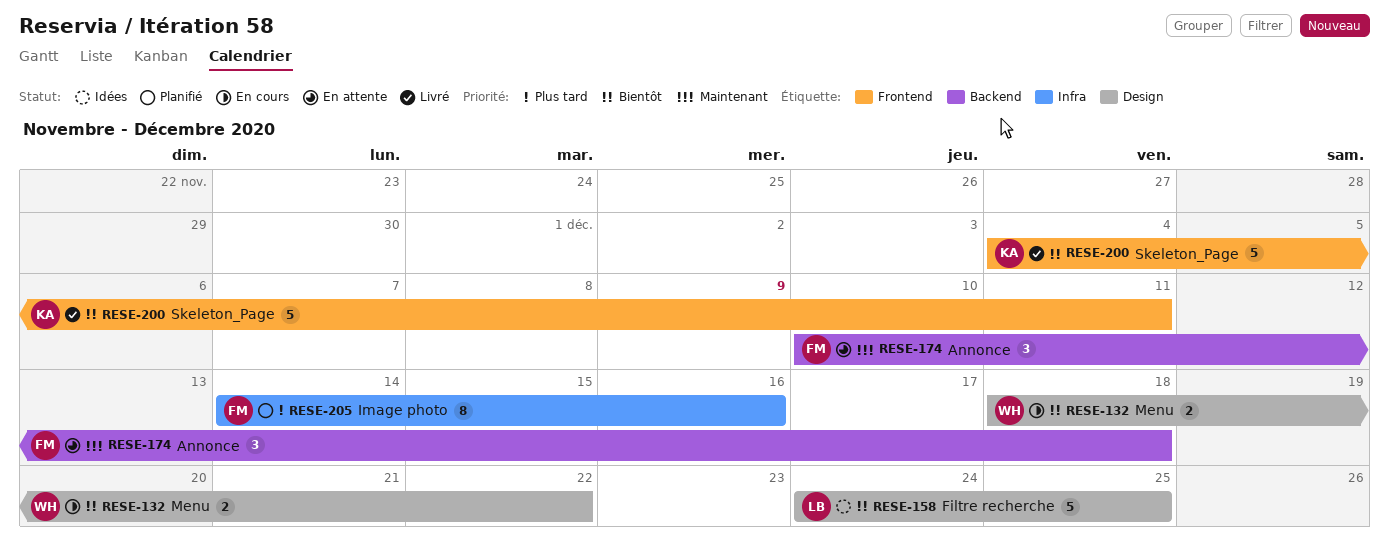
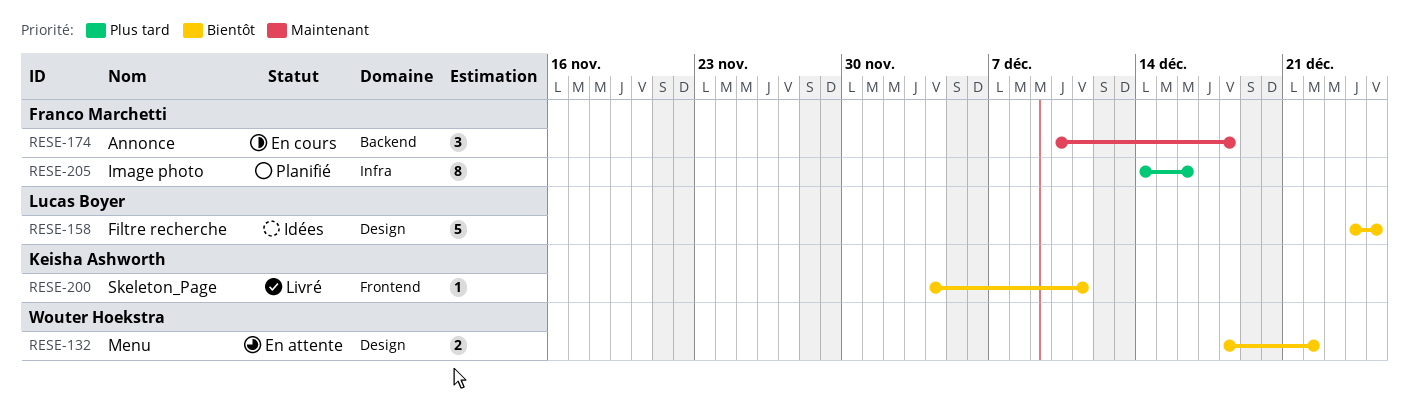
RESE-132, status: En cours -> En attente
RESE-174, status: En attente -> En cours
RESE-200, estimate: 5 -> 1

